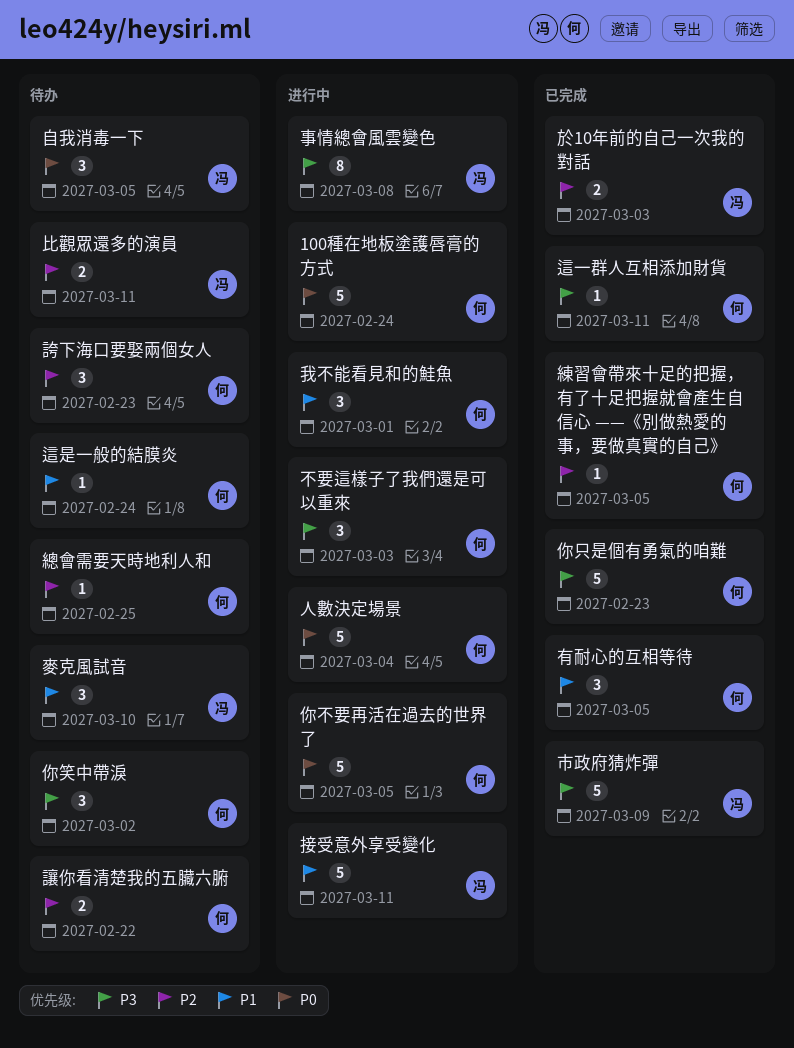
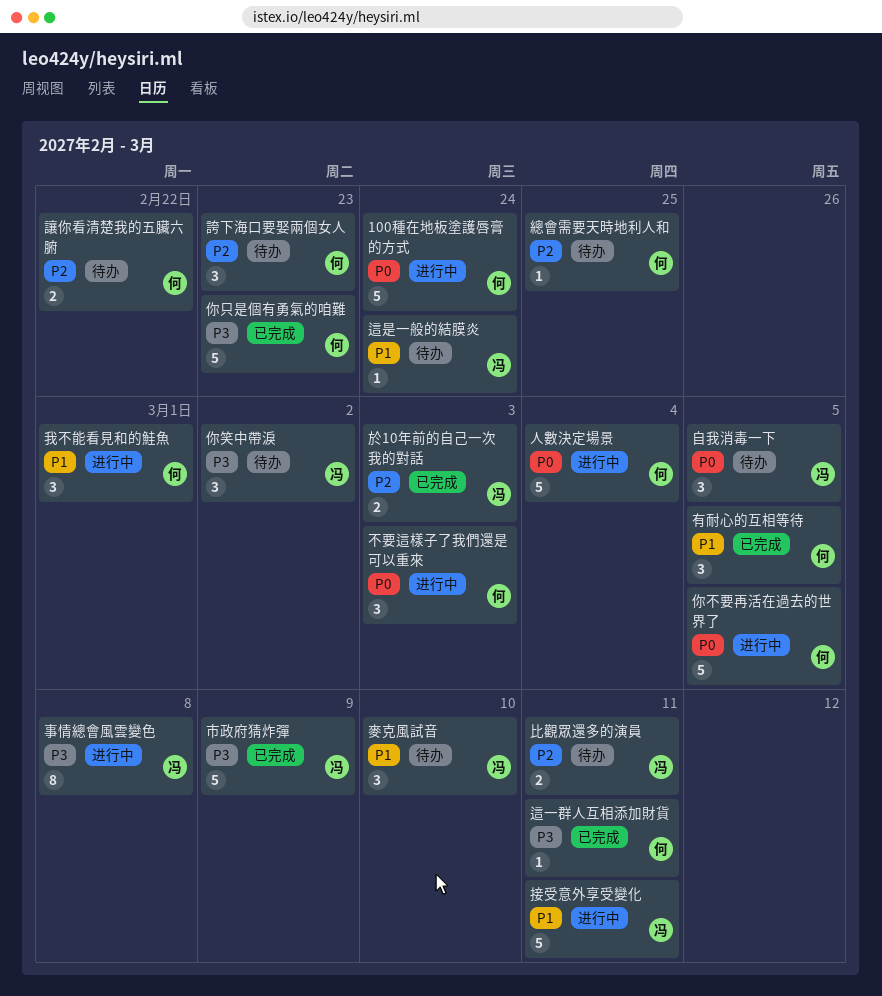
不要這樣子了我們還是可以重來, priority: P3 -> P0
你笑中帶淚, owner: 何 -> 冯
練習會帶來十足的把握，有了十足把握就會產生自信心 ——《別做熱愛的事，要做真實的自己》: present -> none
這是一般的結膜炎, owner: 何 -> 冯

